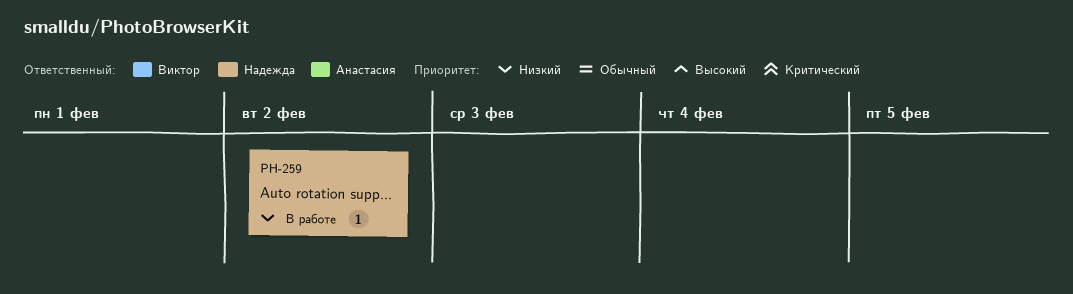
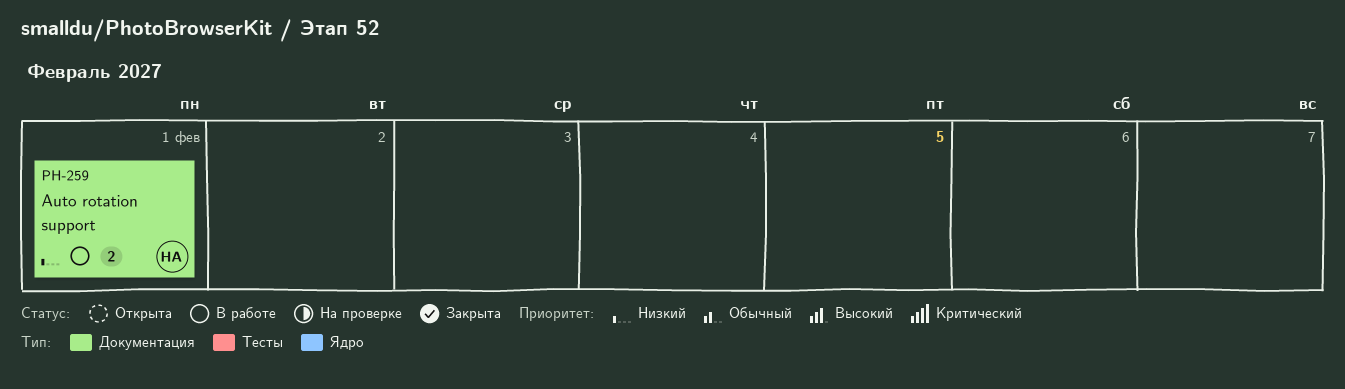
PH-259, estimate: 1 -> 2
PH-259, due: Feb 2 -> Feb 1

